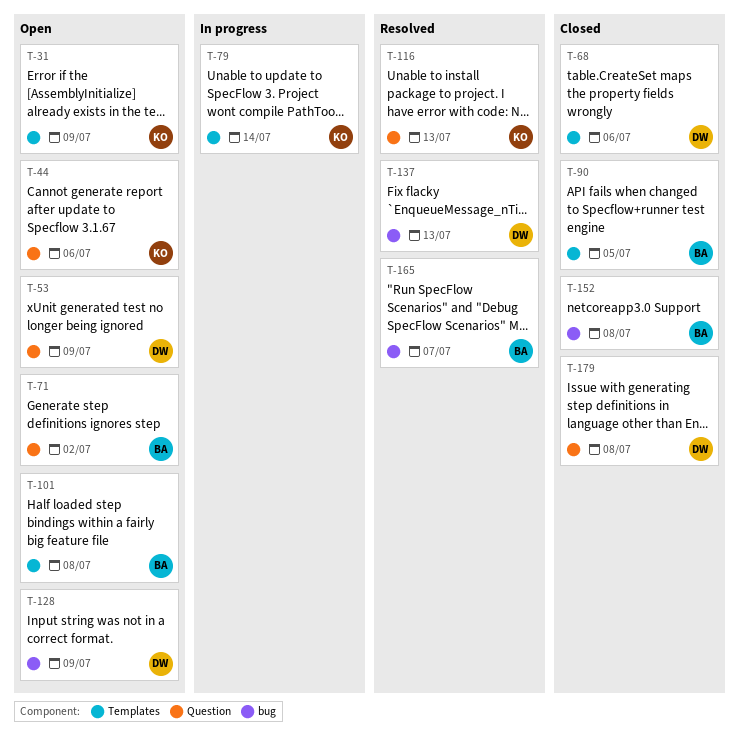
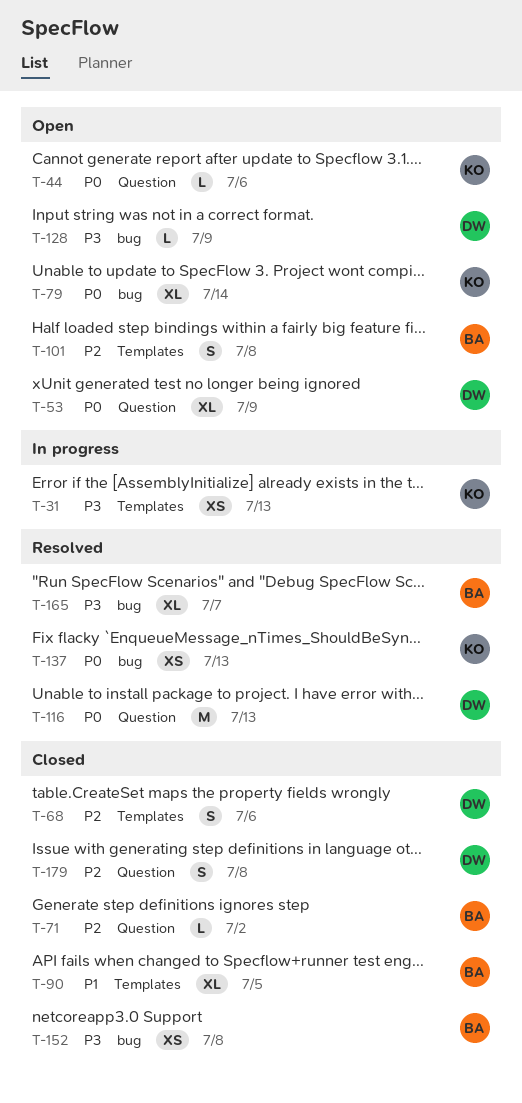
T-31, status: Open -> In progress
T-31, due: Jul 9 -> Jul 13
T-71, status: Open -> Closed
T-79, status: In progress -> Open
T-79, label: Templates -> bug
T-116, owner: KO -> DW
T-137, owner: DW -> KO

